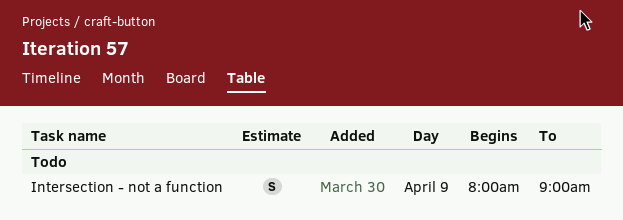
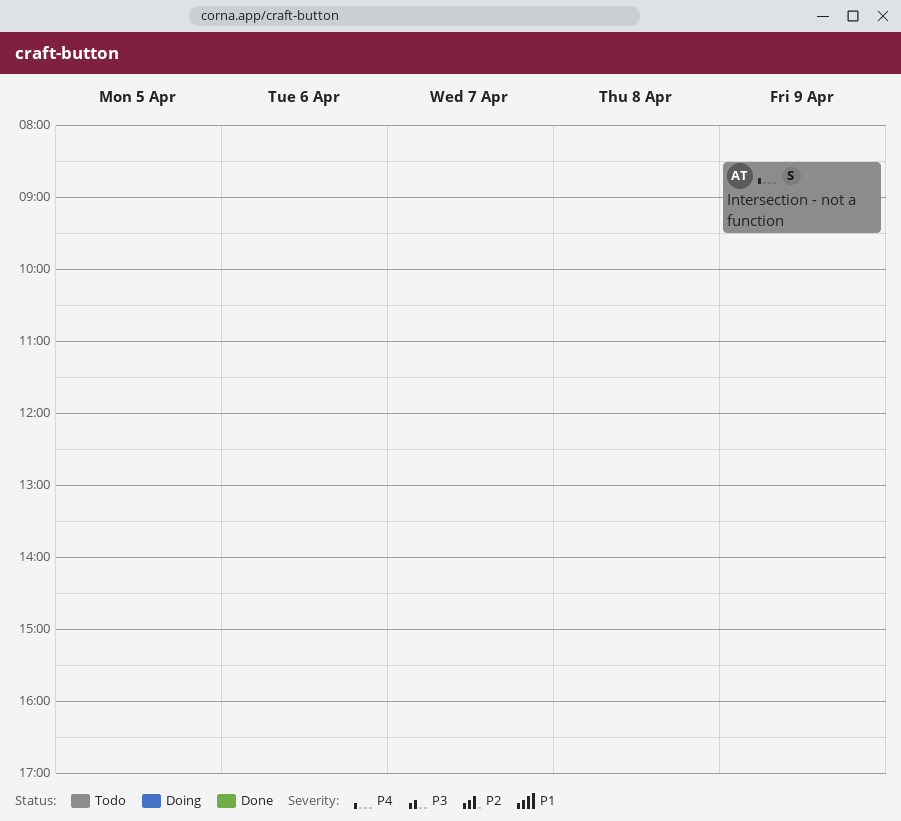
Intersection - not a function, begins: 08:00 -> 08:30
Intersection - not a function, ends: 09:00 -> 09:30

